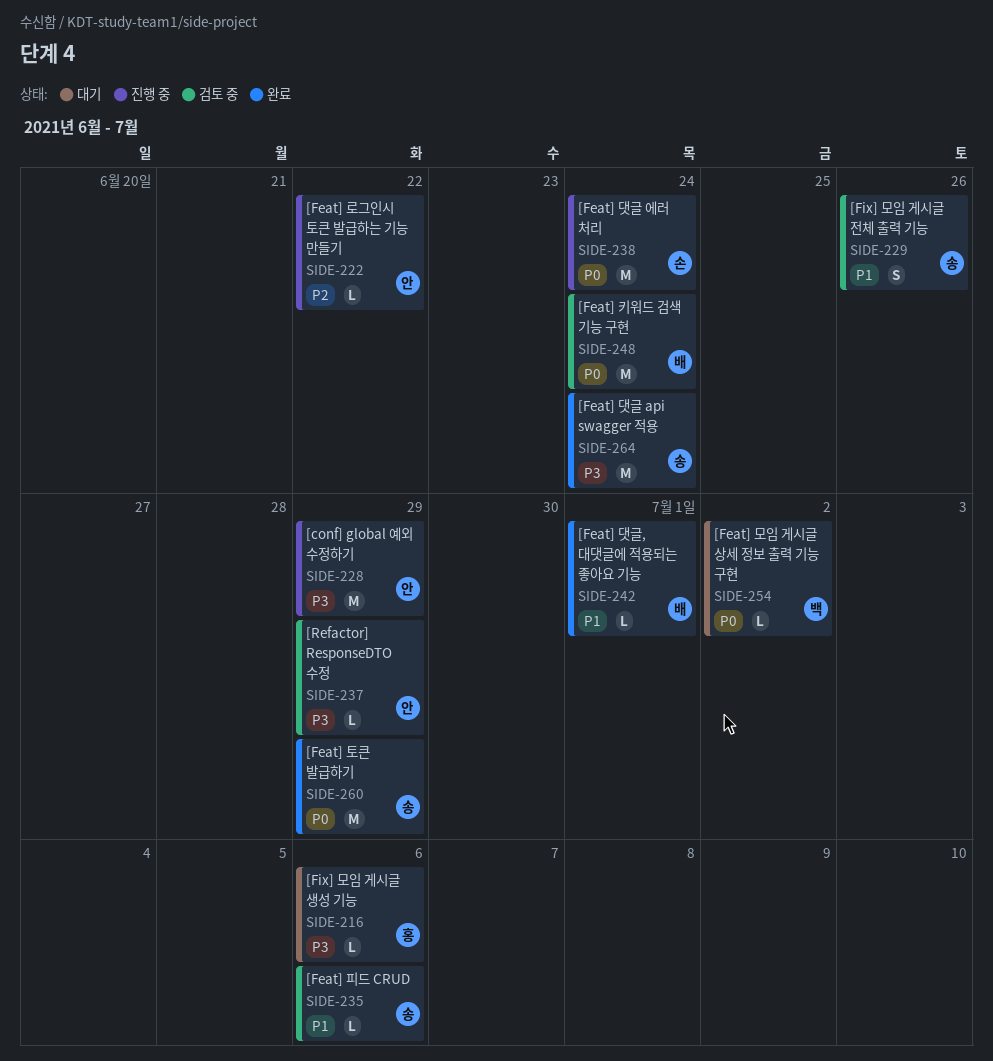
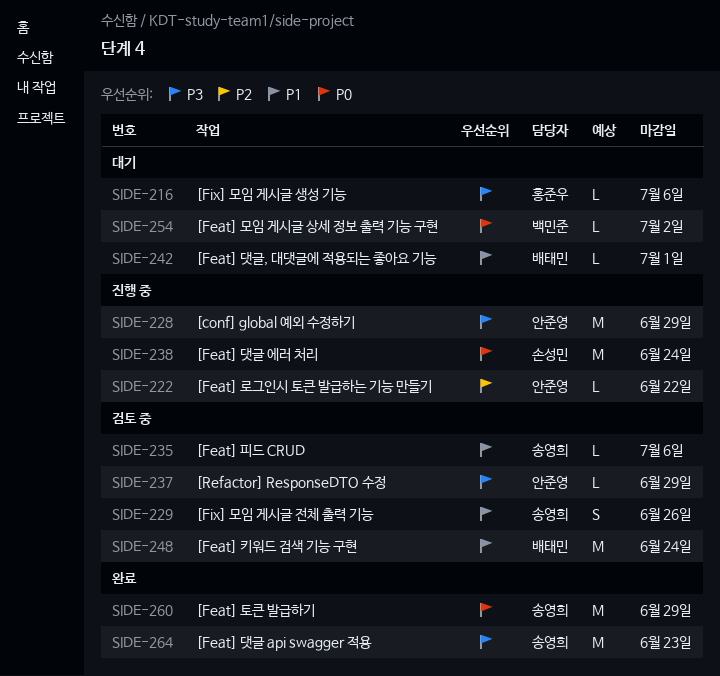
SIDE-242, status: 완료 -> 대기
SIDE-248, priority: P0 -> P1
SIDE-264, due: Jun 24 -> Jun 23

